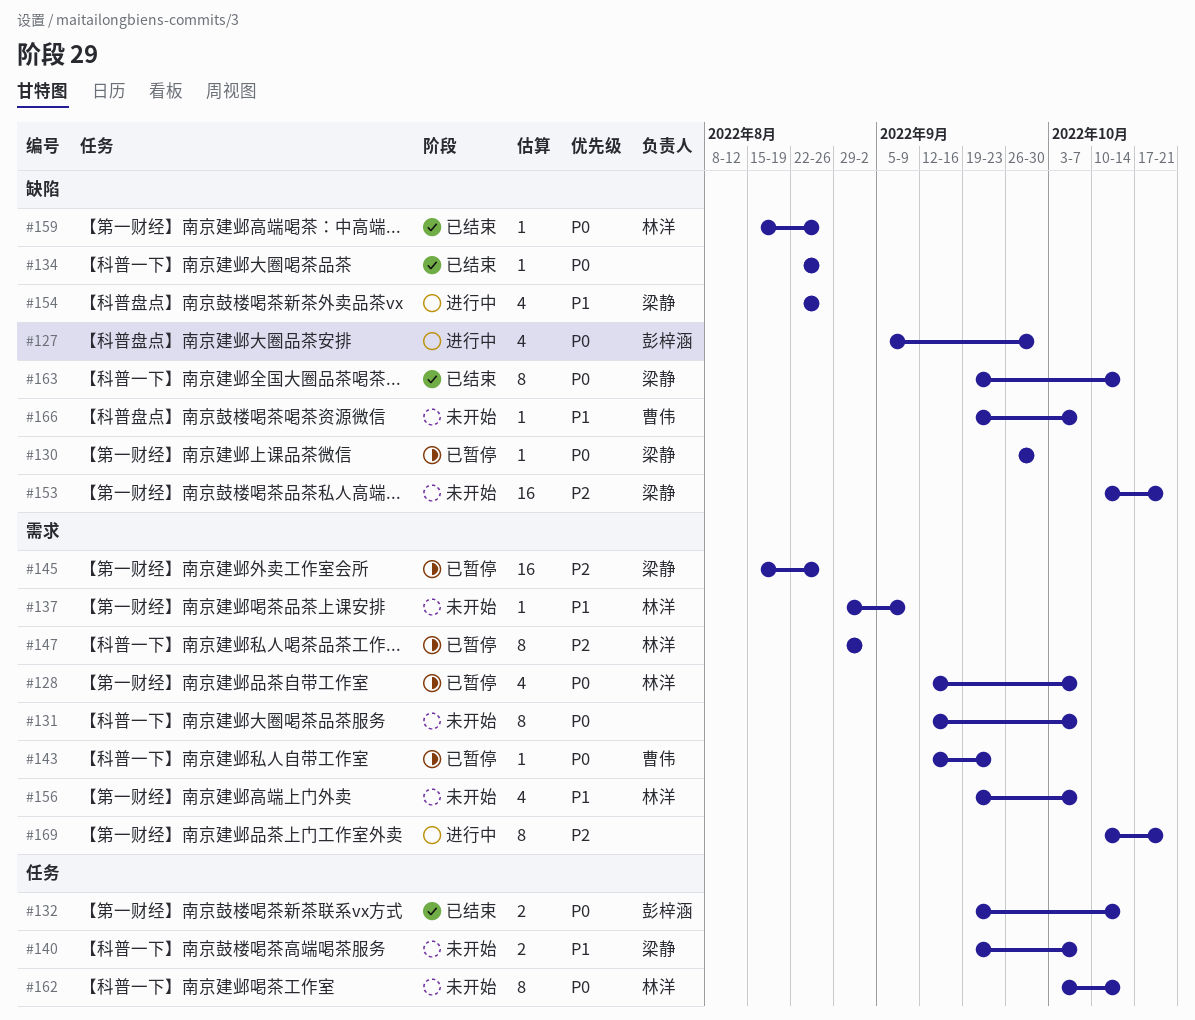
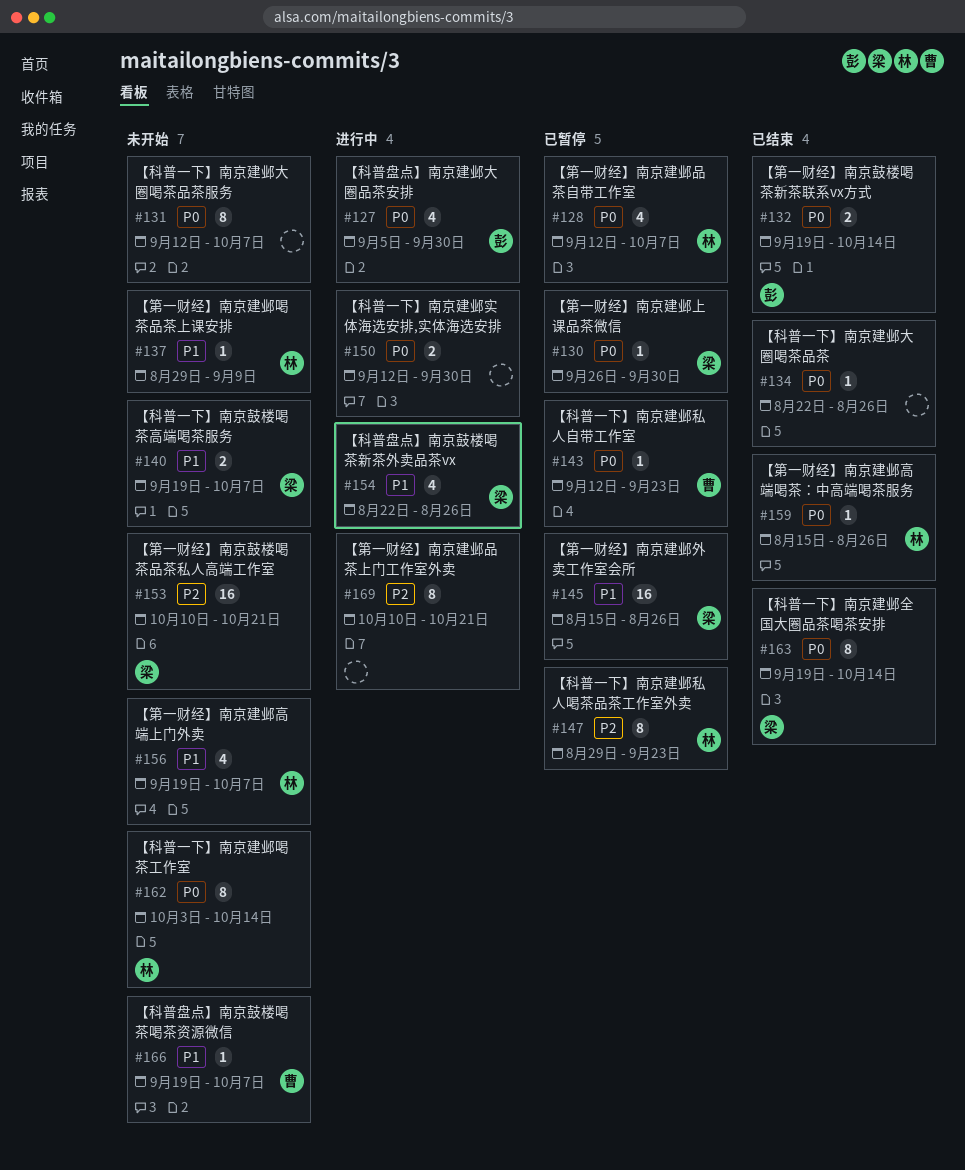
#145, priority: P2 -> P1
#147, due: Sep 2 -> Sep 23
#150: none -> present

